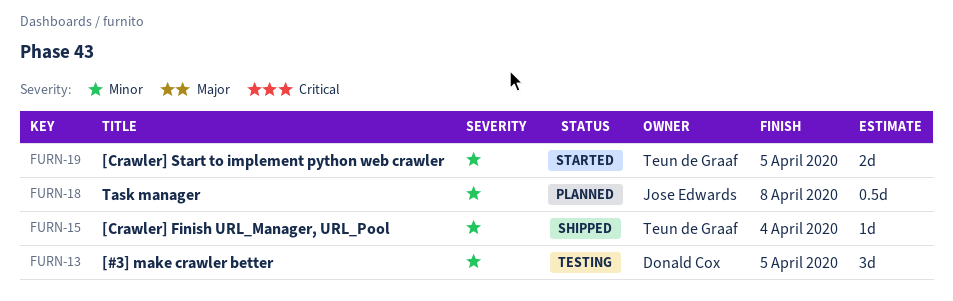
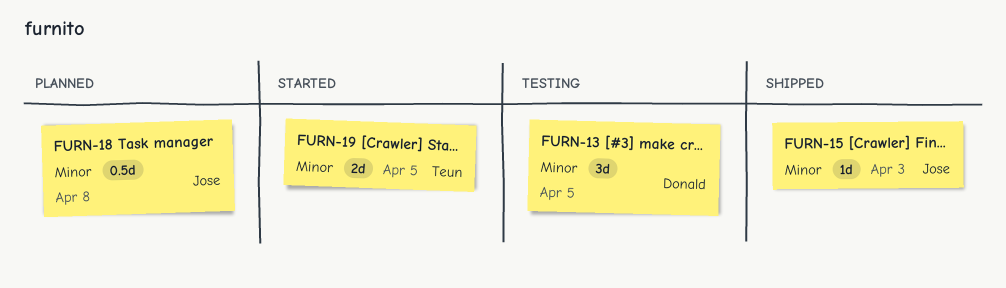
FURN-15, owner: Teun de Graaf -> Jose Edwards
FURN-15, due: Apr 4 -> Apr 3

